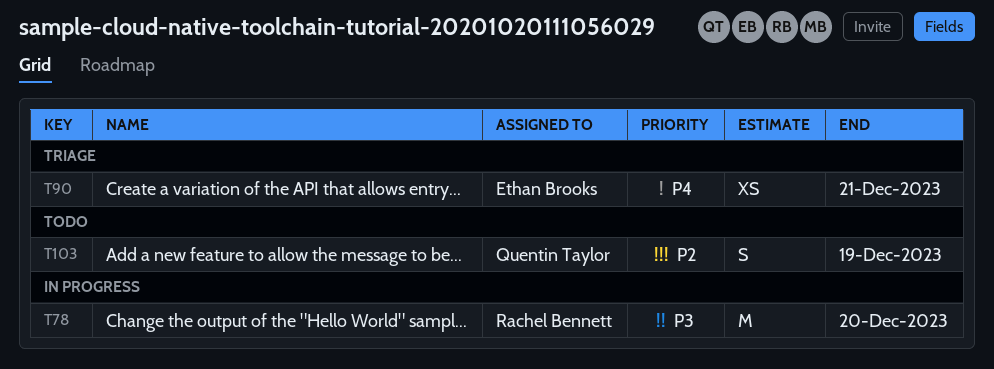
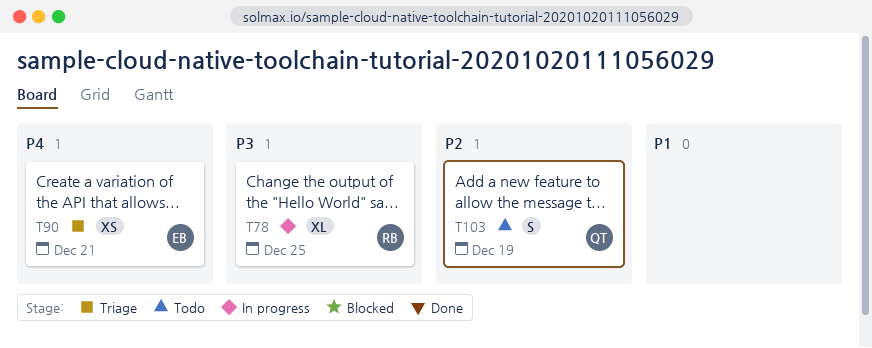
T78, estimate: M -> XL
T78, due: Dec 20 -> Dec 25

